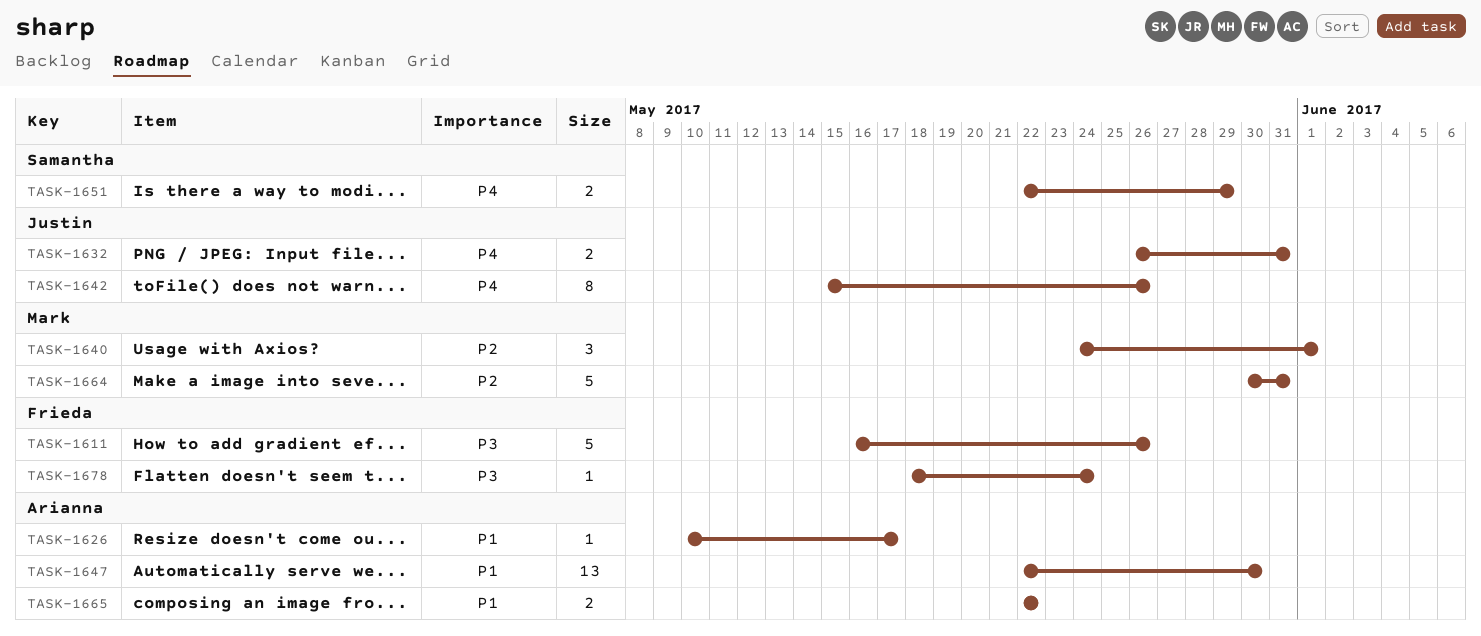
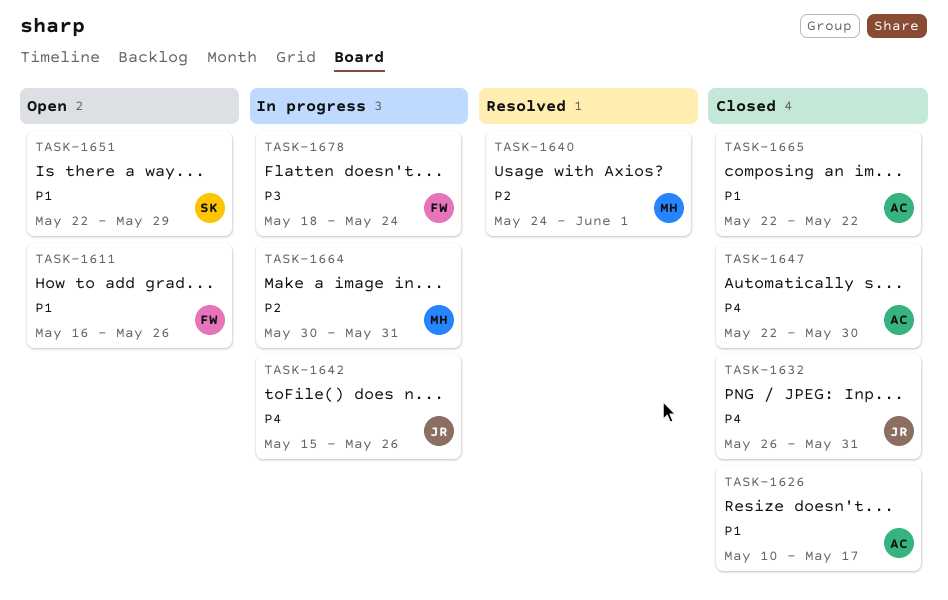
TASK-1611, priority: P3 -> P1
TASK-1647, priority: P1 -> P4
TASK-1651, priority: P4 -> P1

